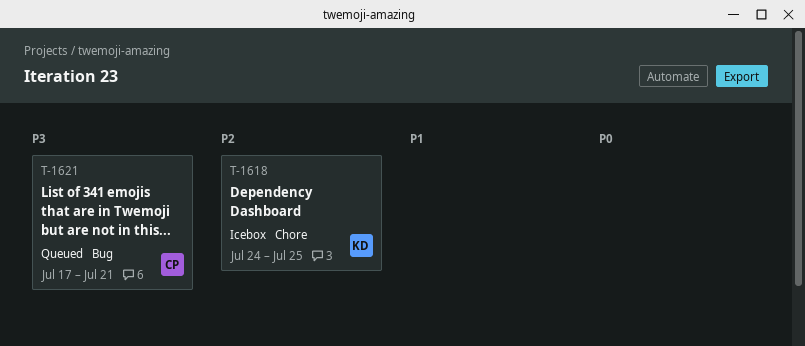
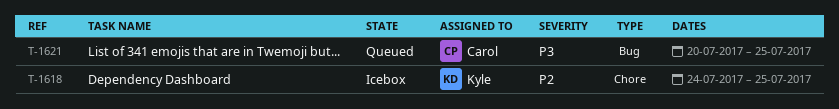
T-1621, start: Jul 17 -> Jul 20
T-1621, due: Jul 21 -> Jul 25

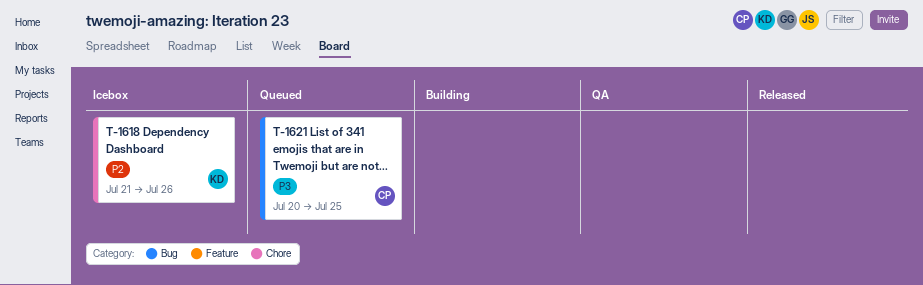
T-1618, start: Jul 24 -> Jul 21
T-1618, due: Jul 25 -> Jul 26

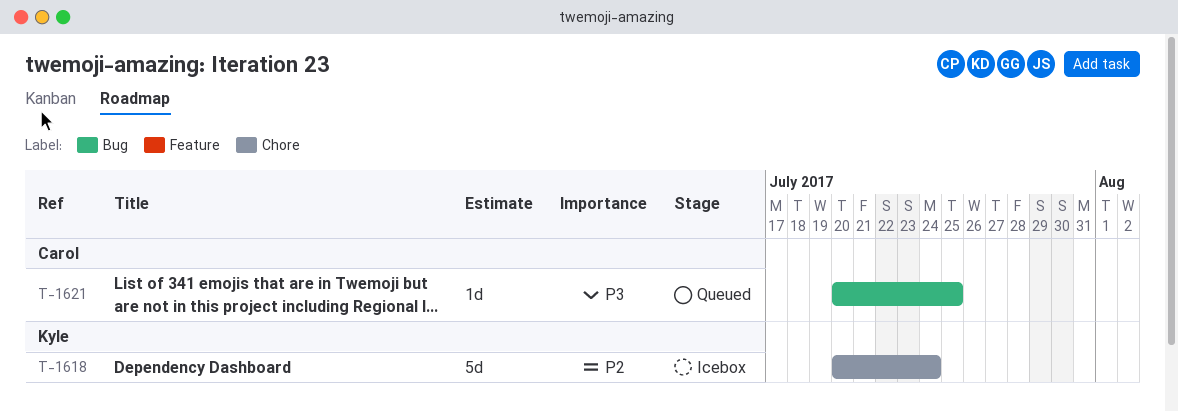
T-1618, start: Jul 21 -> Jul 20
T-1618, due: Jul 26 -> Jul 24

